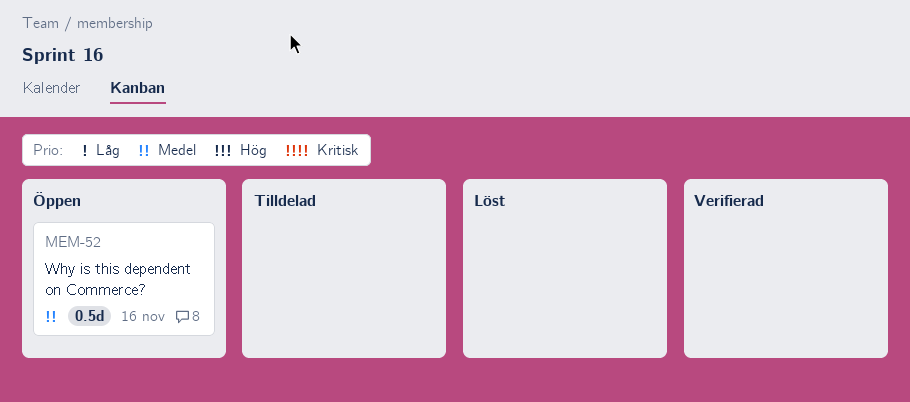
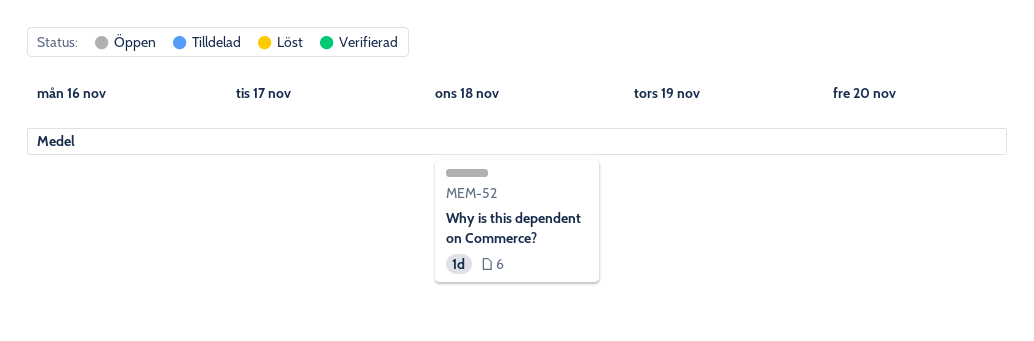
MEM-52, estimate: 0.5d -> 1d
MEM-52, due: Nov 16 -> Nov 18

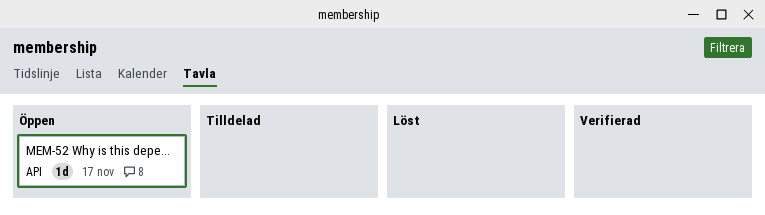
MEM-52, due: Nov 18 -> Nov 17

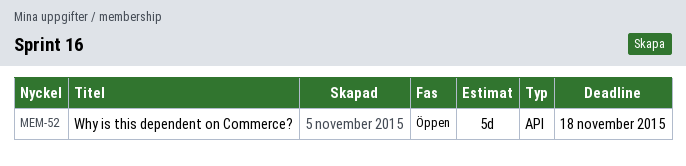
MEM-52, estimate: 1d -> 5d
MEM-52, due: Nov 17 -> Nov 18

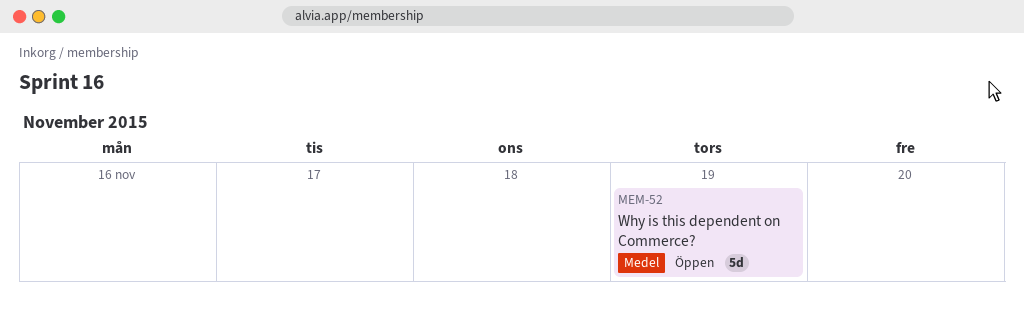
MEM-52, due: Nov 18 -> Nov 19

